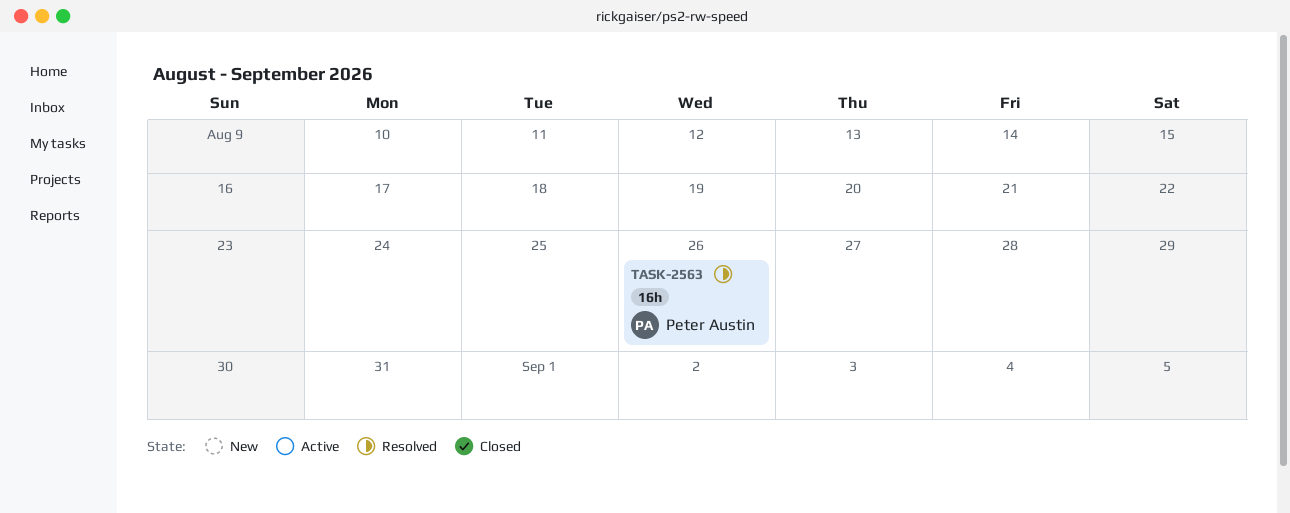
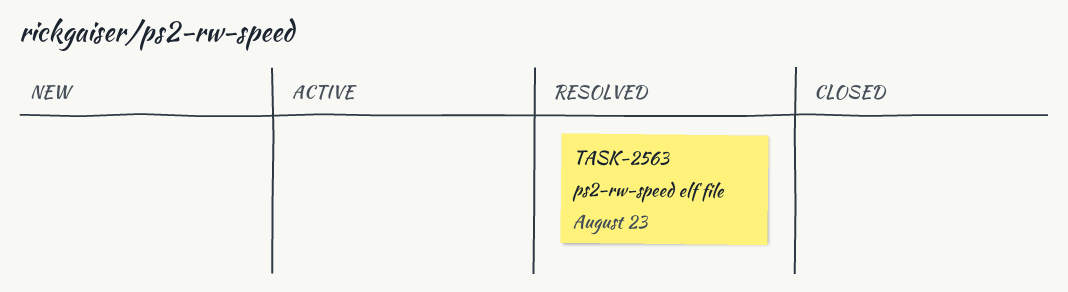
TASK-2563, due: Aug 26 -> Aug 23

